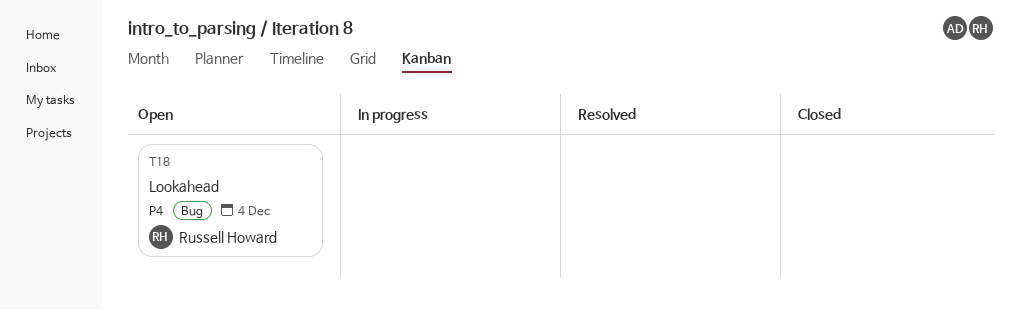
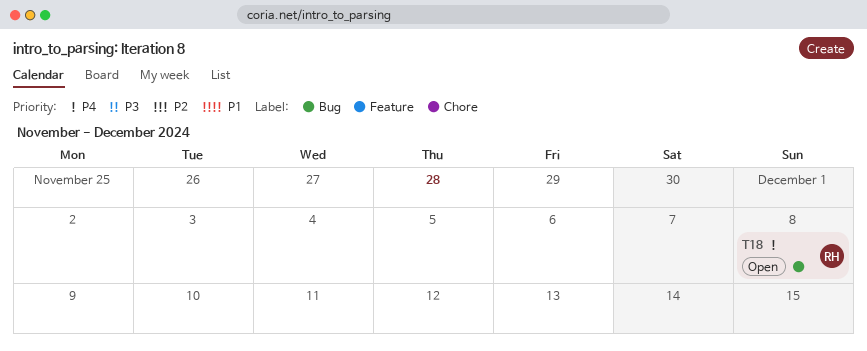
T18, due: Dec 4 -> Dec 8

